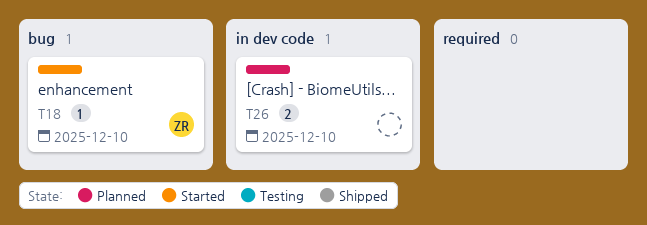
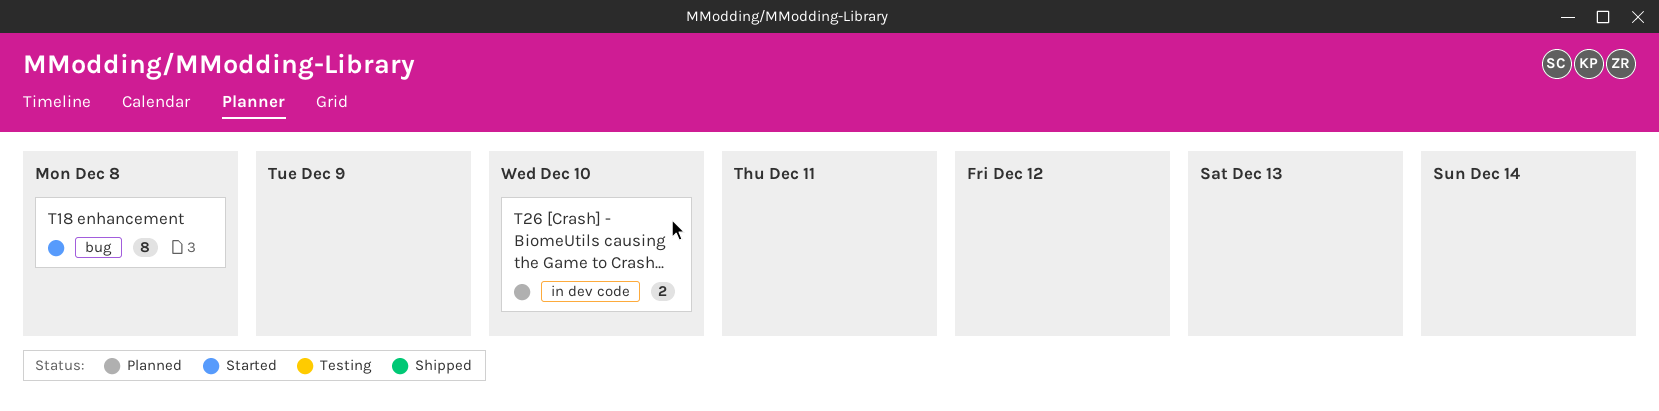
T18, estimate: 1 -> 8
T18, due: Dec 10 -> Dec 8

